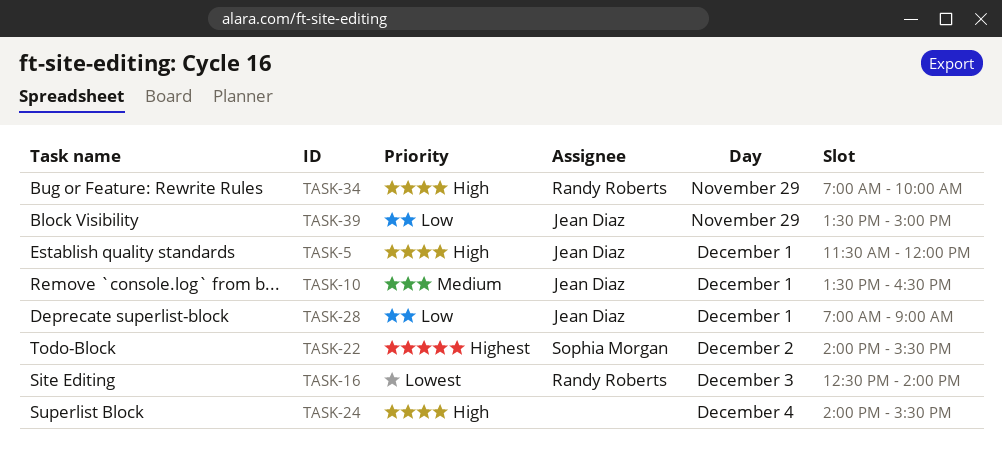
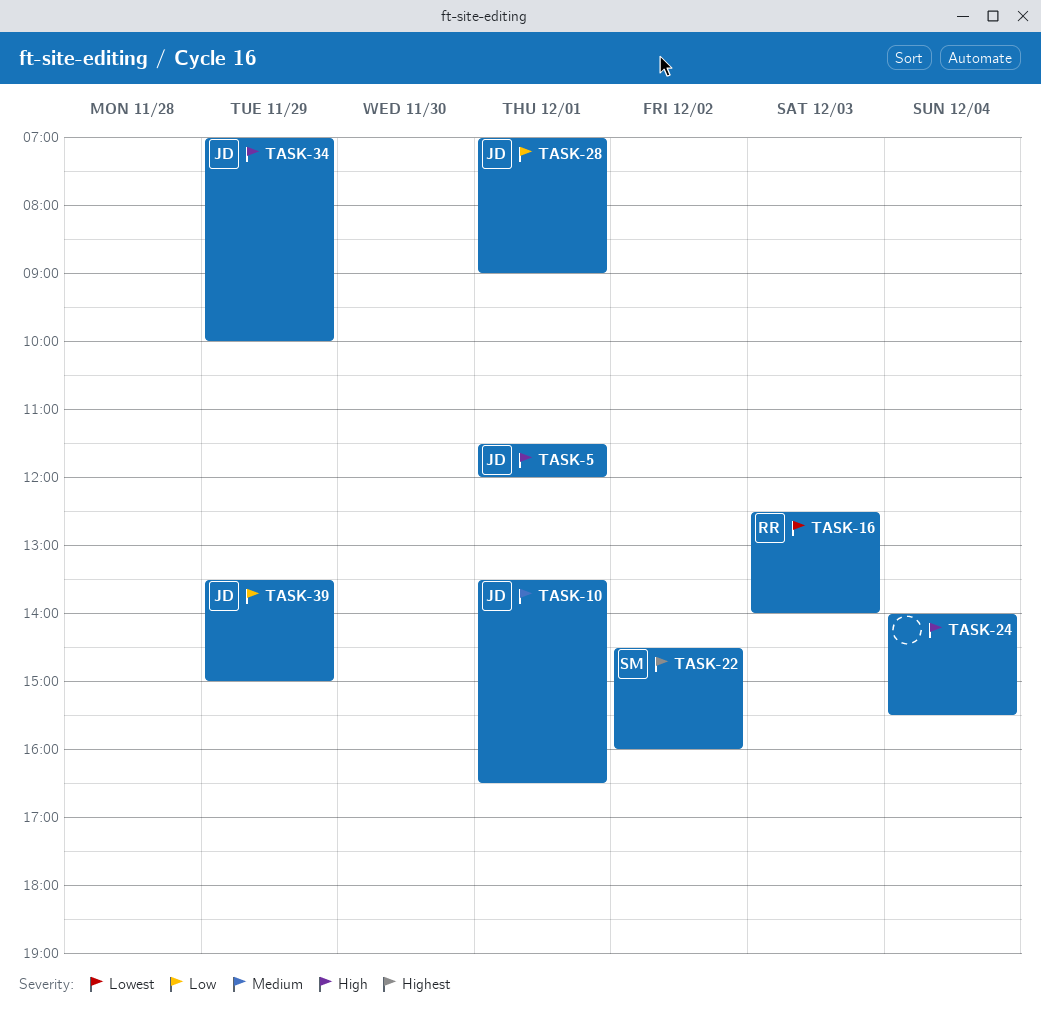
TASK-22, begins: 14:00 -> 14:30
TASK-22, ends: 15:30 -> 16:00
TASK-34, owner: Randy Roberts -> Jean Diaz

